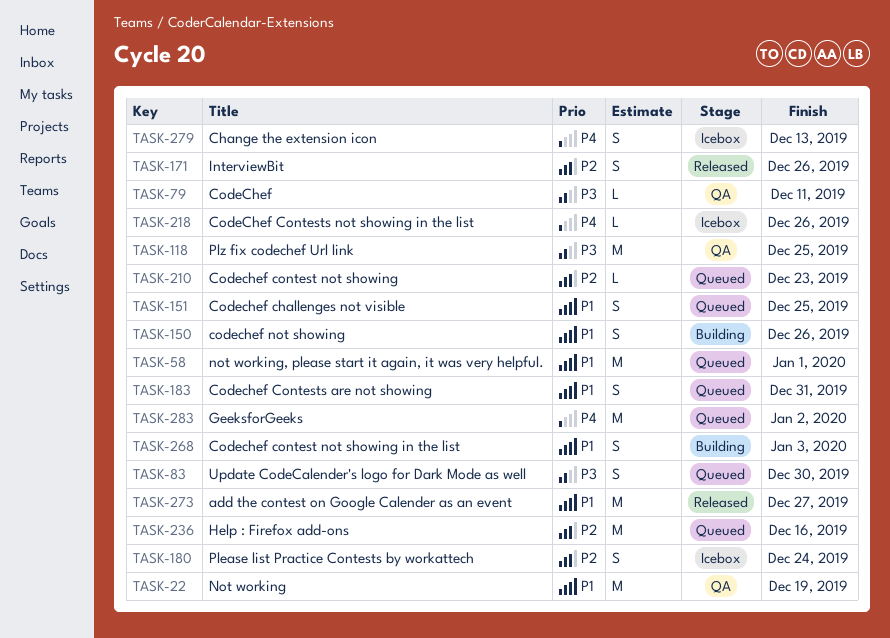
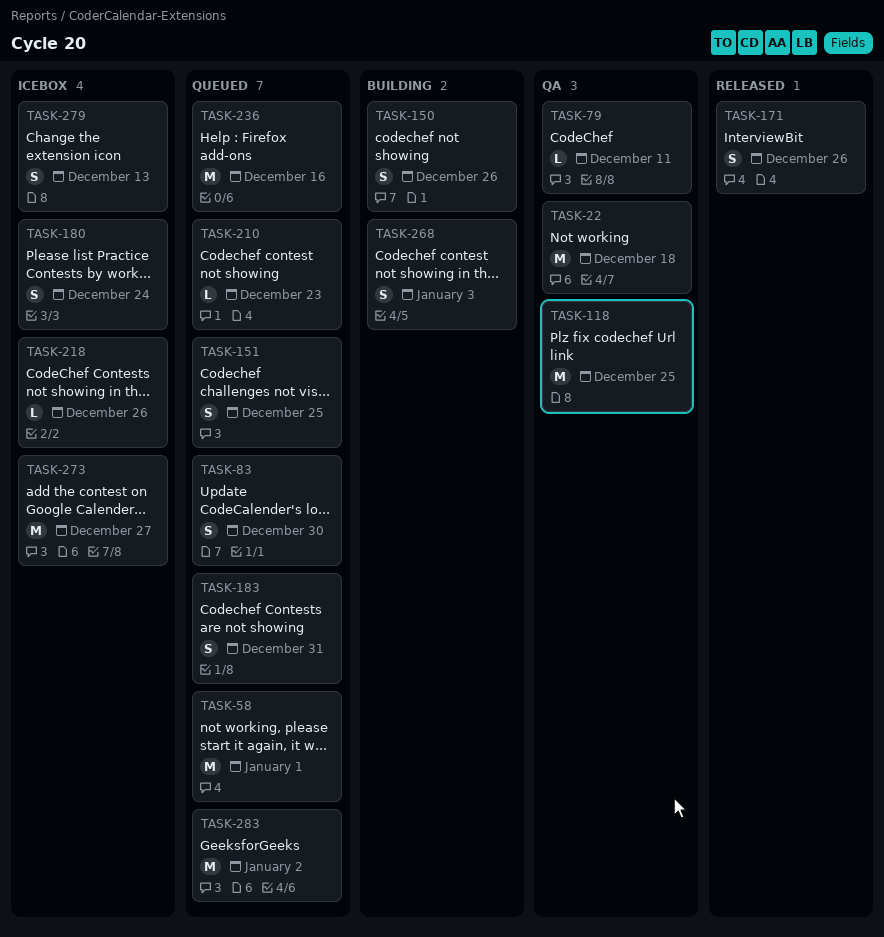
TASK-22, due: Dec 19 -> Dec 18
TASK-273, status: Released -> Icebox

